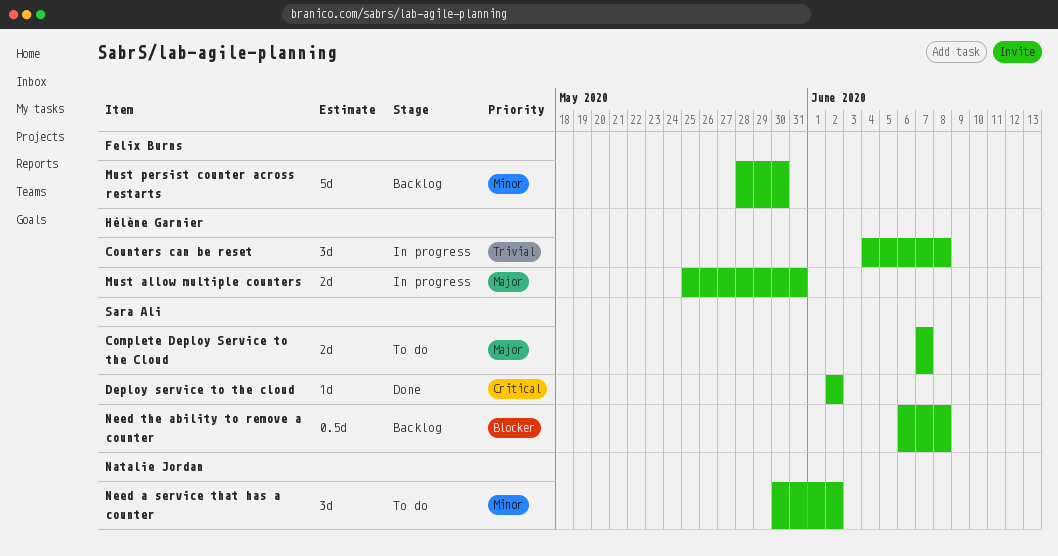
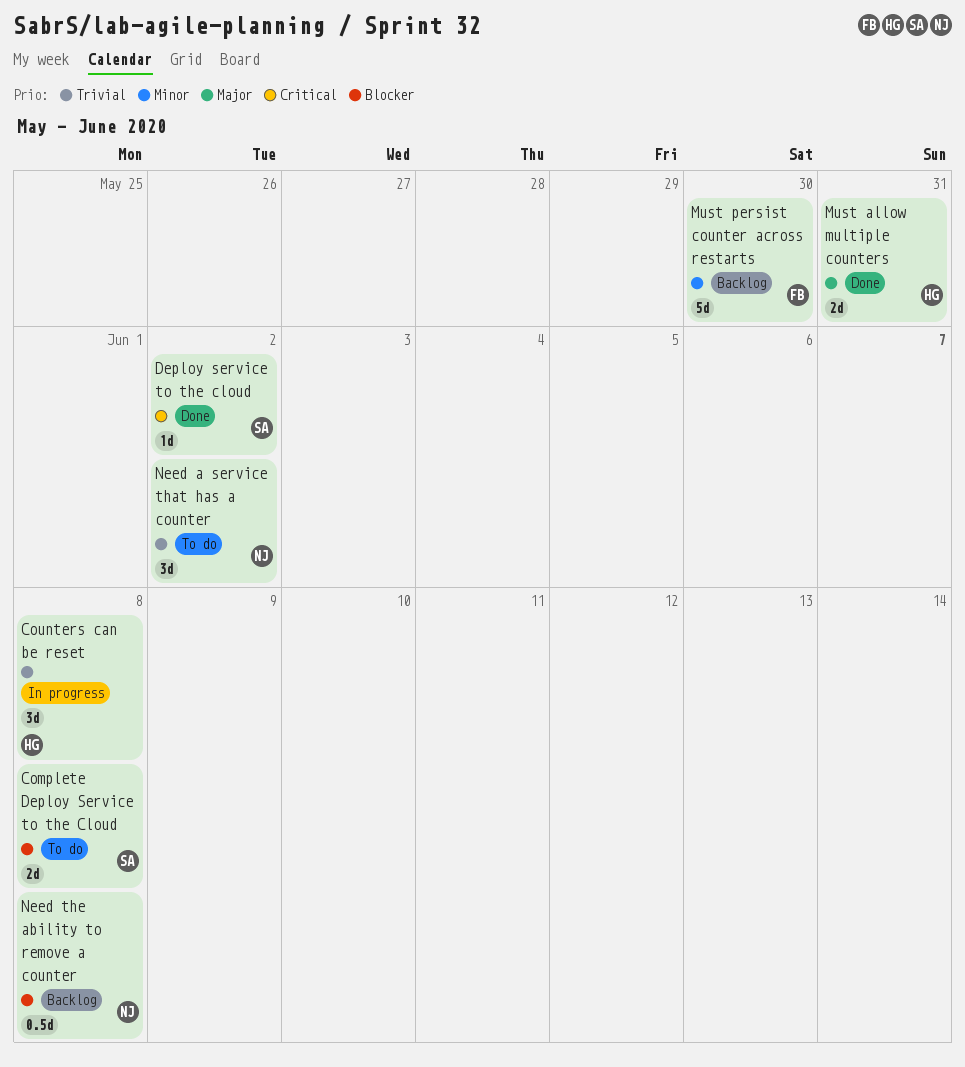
Complete Deploy Service to the Cloud, priority: Major -> Blocker
Complete Deploy Service to the Cloud, due: Jun 7 -> Jun 8
Must allow multiple counters, status: In progress -> Done
Need a service that has a counter, priority: Minor -> Trivial
Need the ability to remove a counter, owner: Sara Ali -> Natalie Jordan

